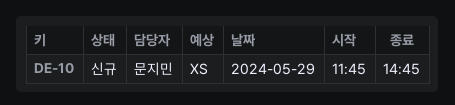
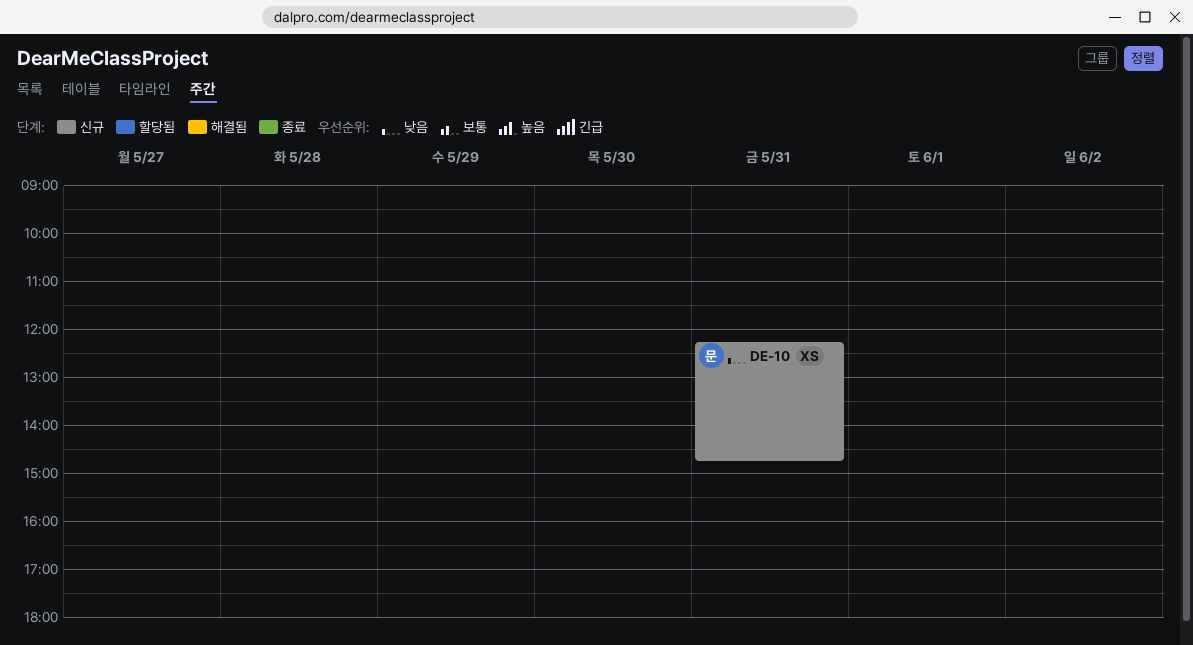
DE-10, day: May 29 -> May 31
DE-10, begins: 11:45 -> 12:15

